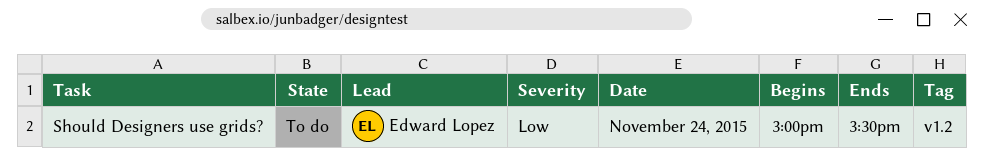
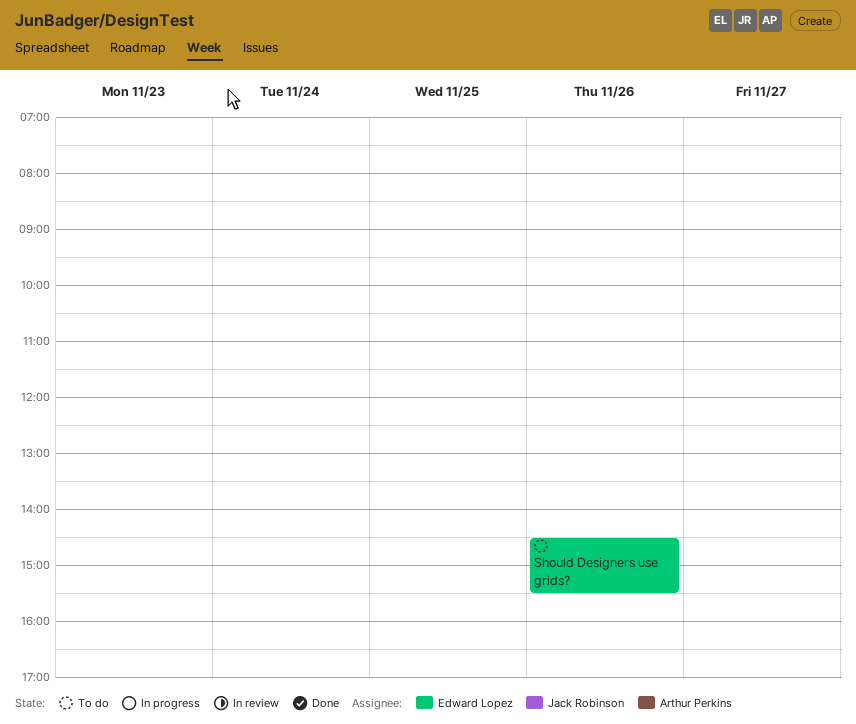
Should Designers use grids?, day: Nov 24 -> Nov 26
Should Designers use grids?, begins: 15:00 -> 14:30

